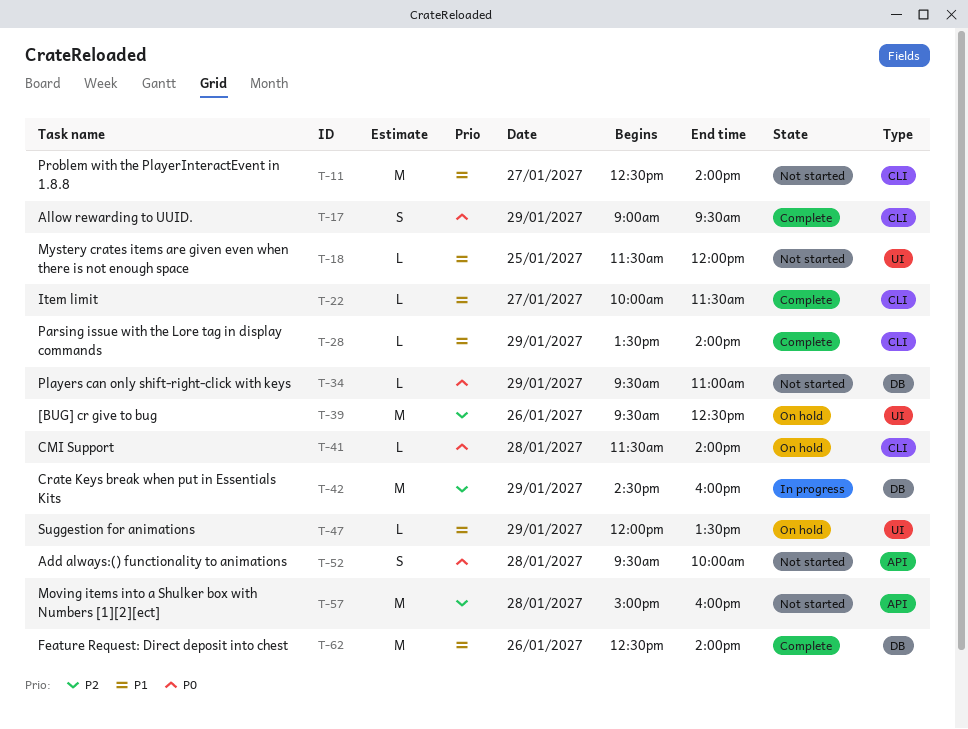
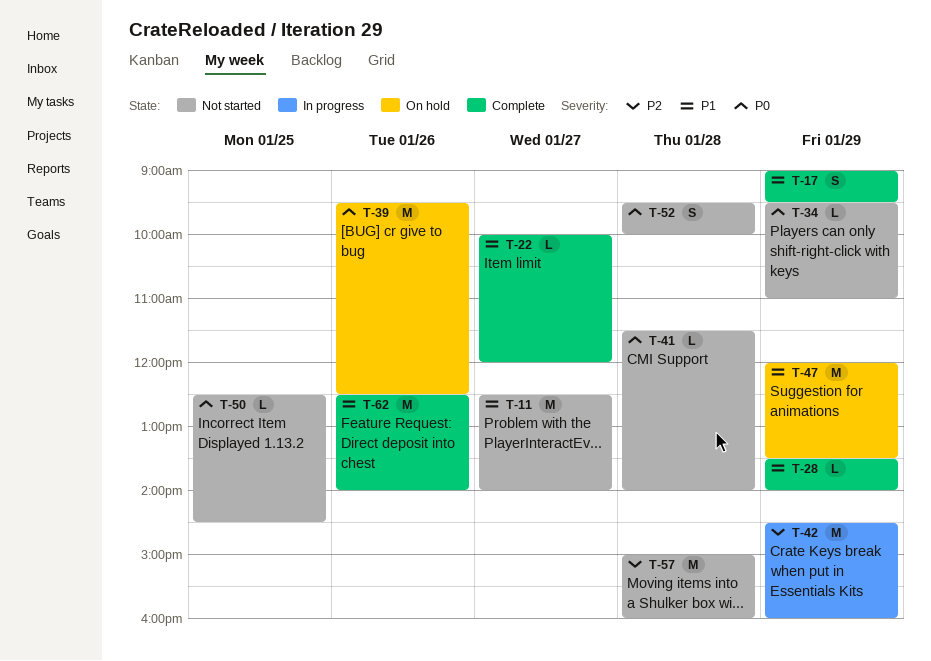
T-17, priority: P0 -> P1
T-18: present -> none
T-22, ends: 11:30 -> 12:00
T-39, priority: P2 -> P0
T-41, status: On hold -> Not started
T-47, estimate: L -> M
T-50: none -> present

